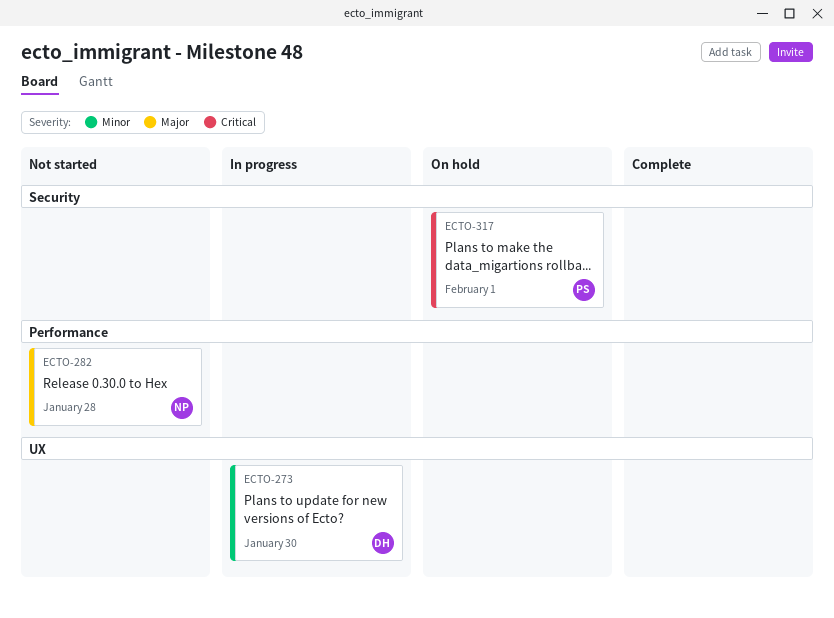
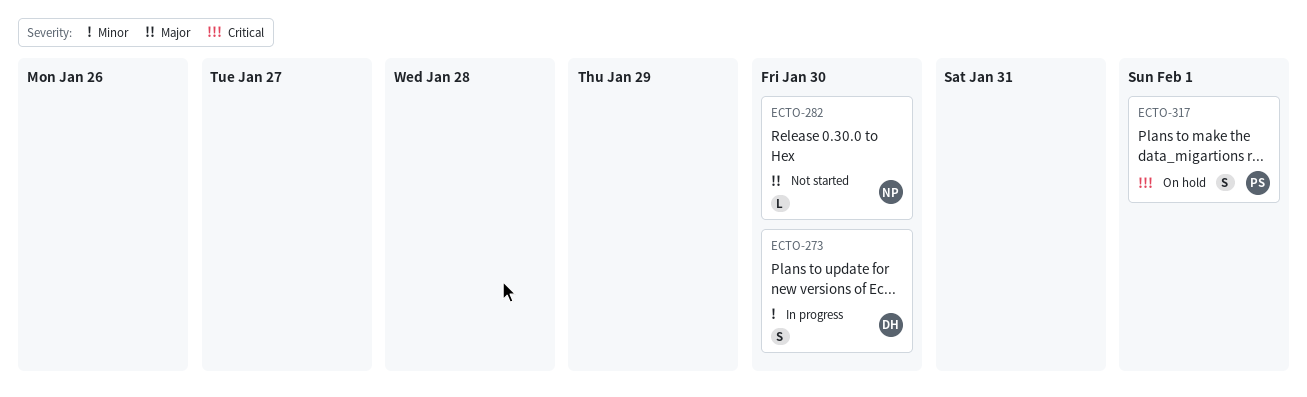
ECTO-282, due: Jan 28 -> Jan 30

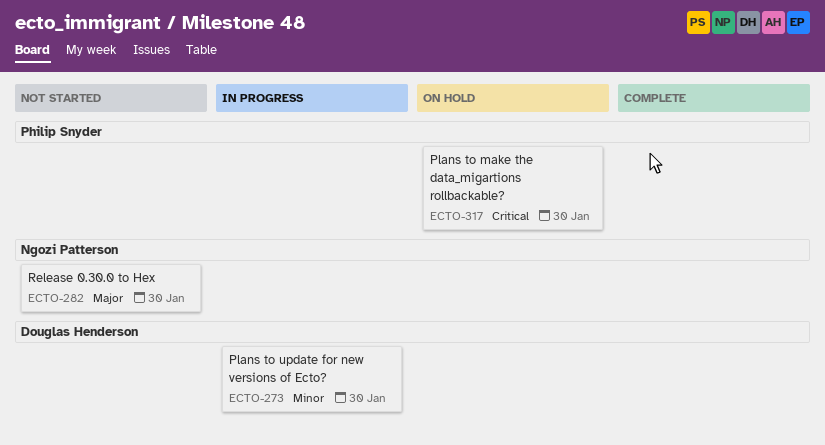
ECTO-317, due: Feb 1 -> Jan 30

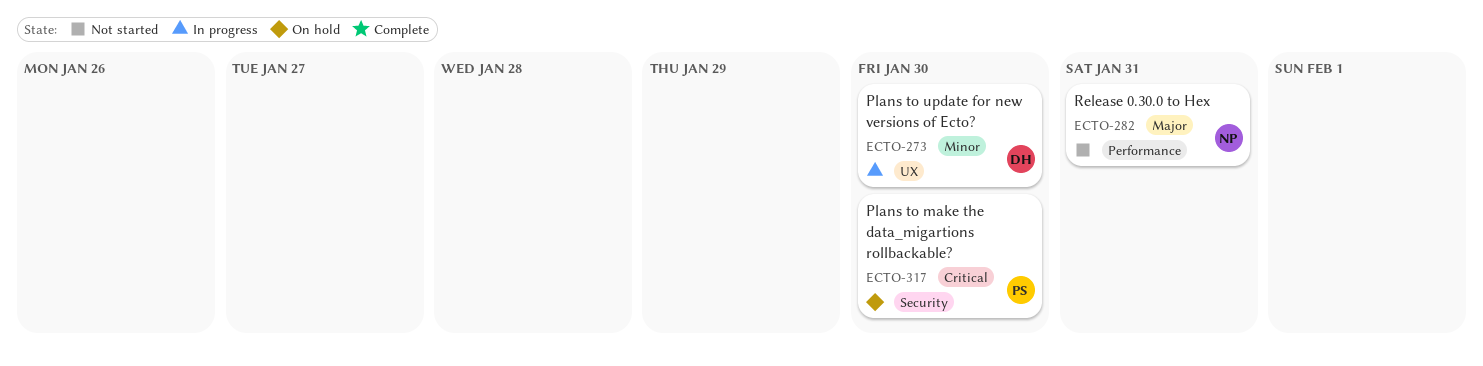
ECTO-282, due: Jan 30 -> Jan 31

